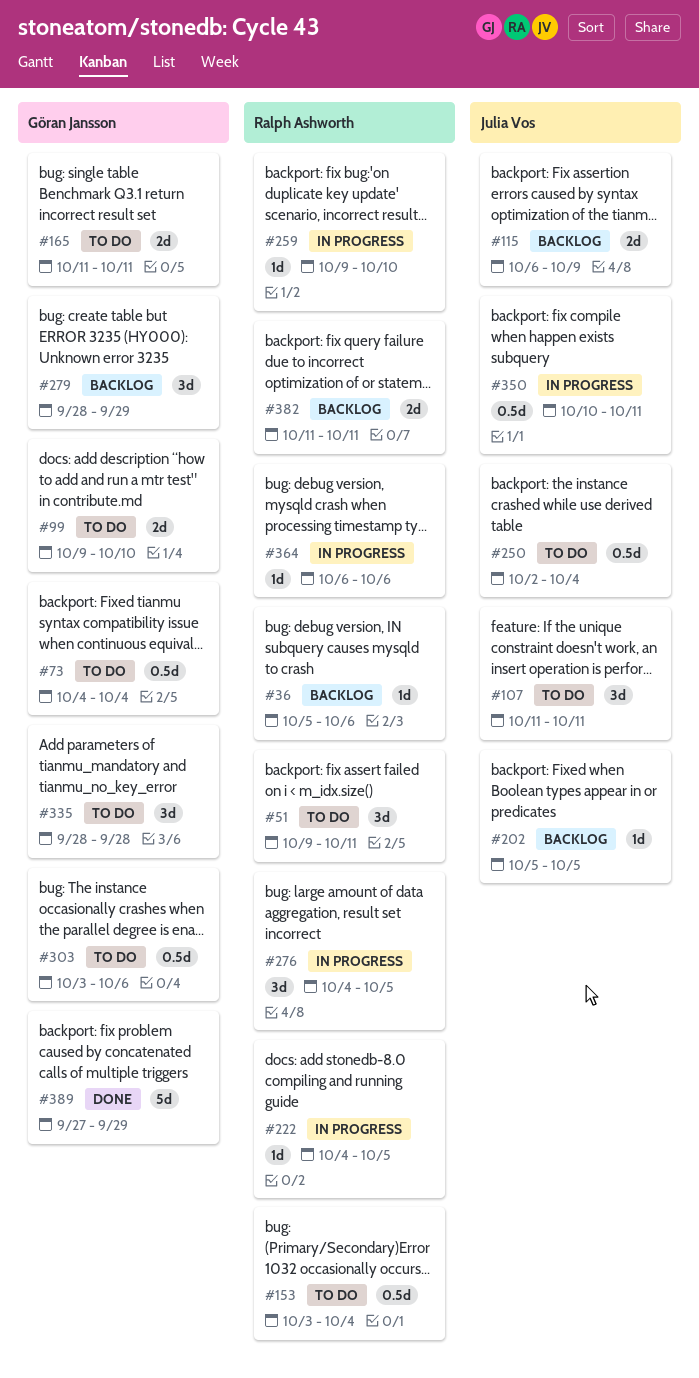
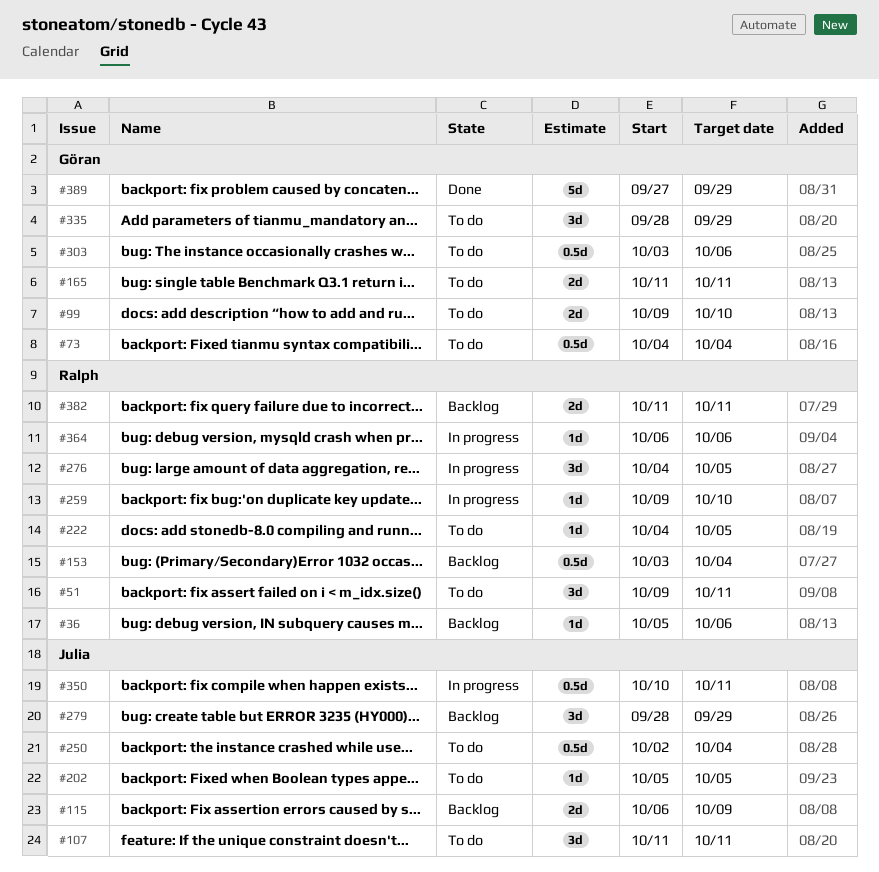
#153, status: To do -> Backlog
#202, status: Backlog -> To do
#222, status: In progress -> To do
#279, owner: Göran Jansson -> Julia Vos
#335, due: Sep 28 -> Sep 29

